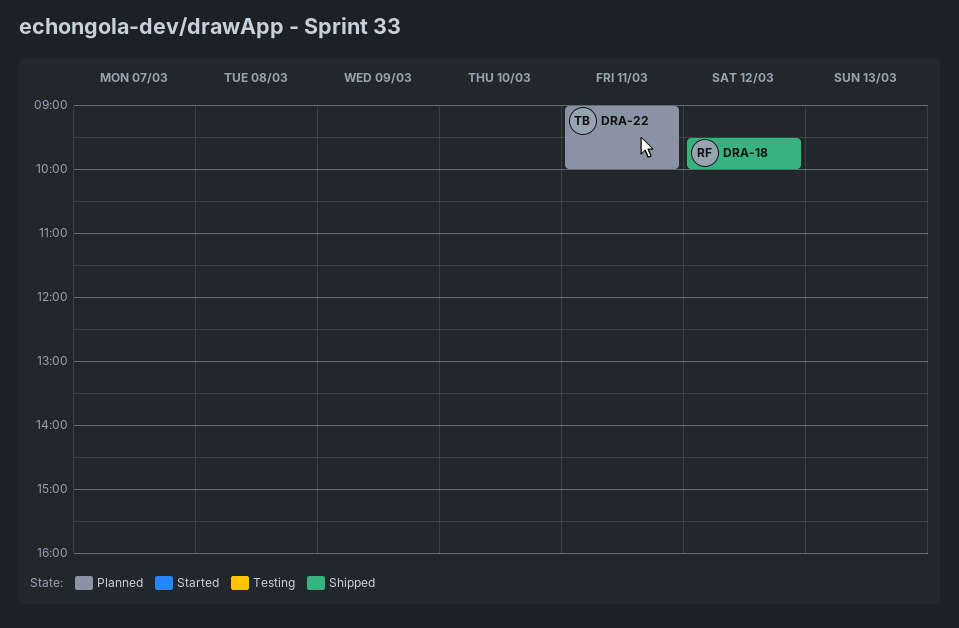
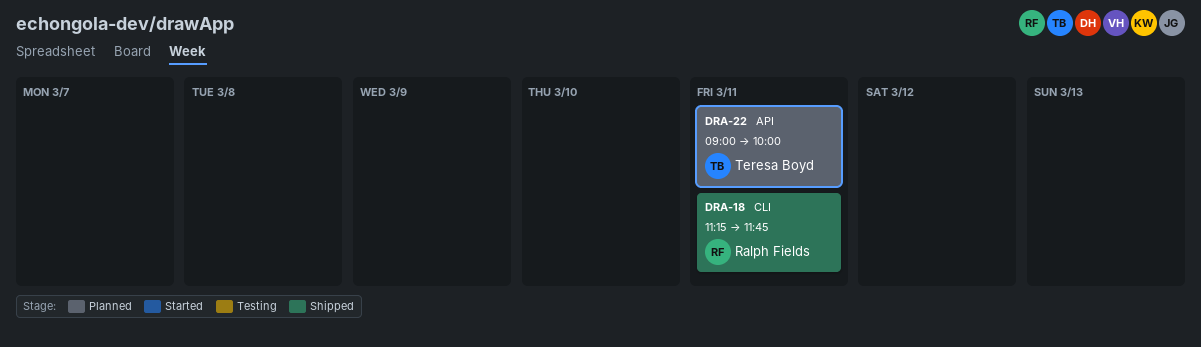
DRA-18, day: Mar 12 -> Mar 11
DRA-18, begins: 09:30 -> 11:15
DRA-18, ends: 10:00 -> 11:45

